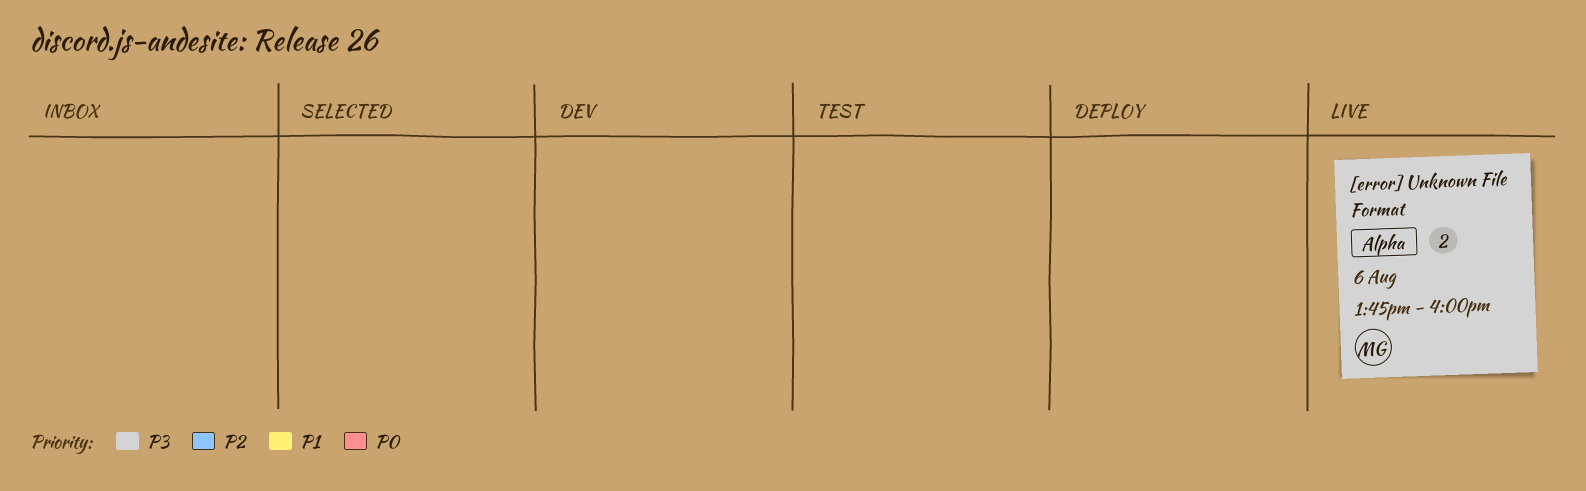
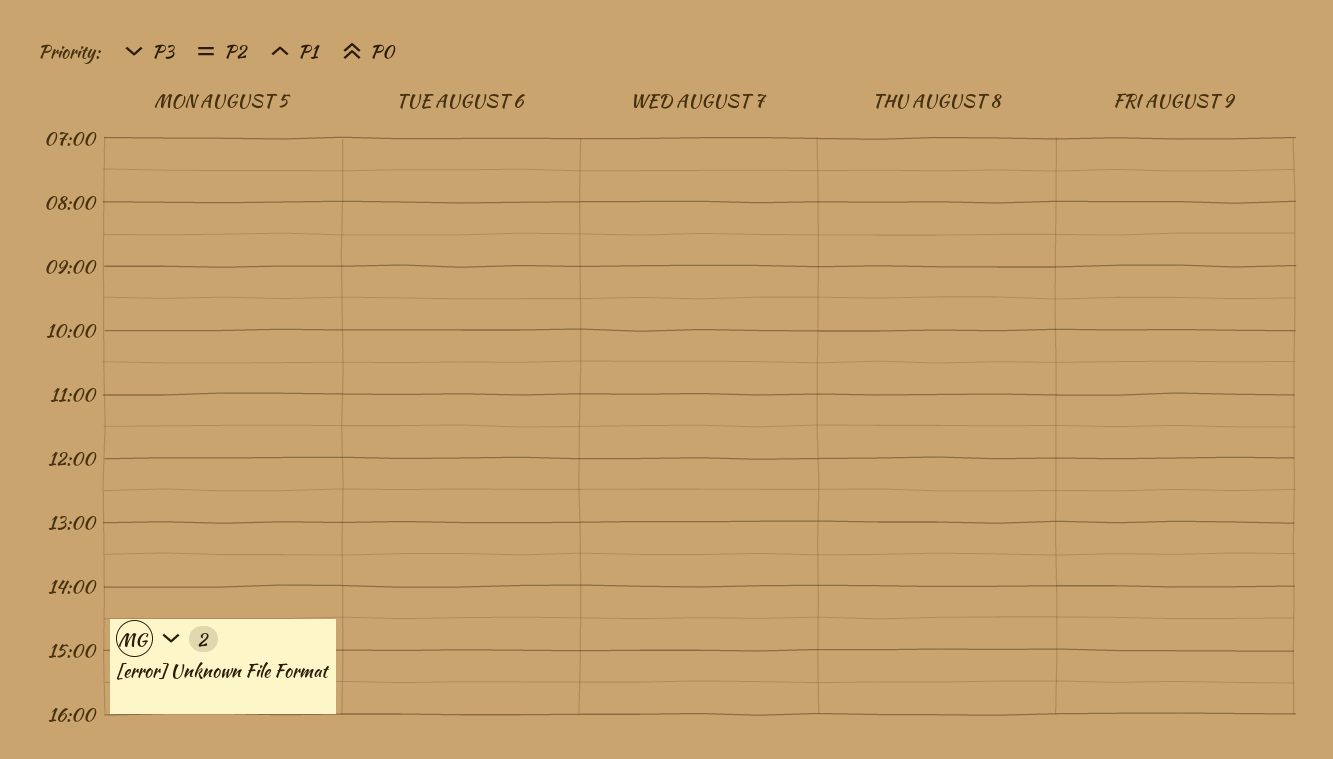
[error] Unknown File Format, day: Aug 6 -> Aug 5
[error] Unknown File Format, begins: 13:45 -> 14:30

